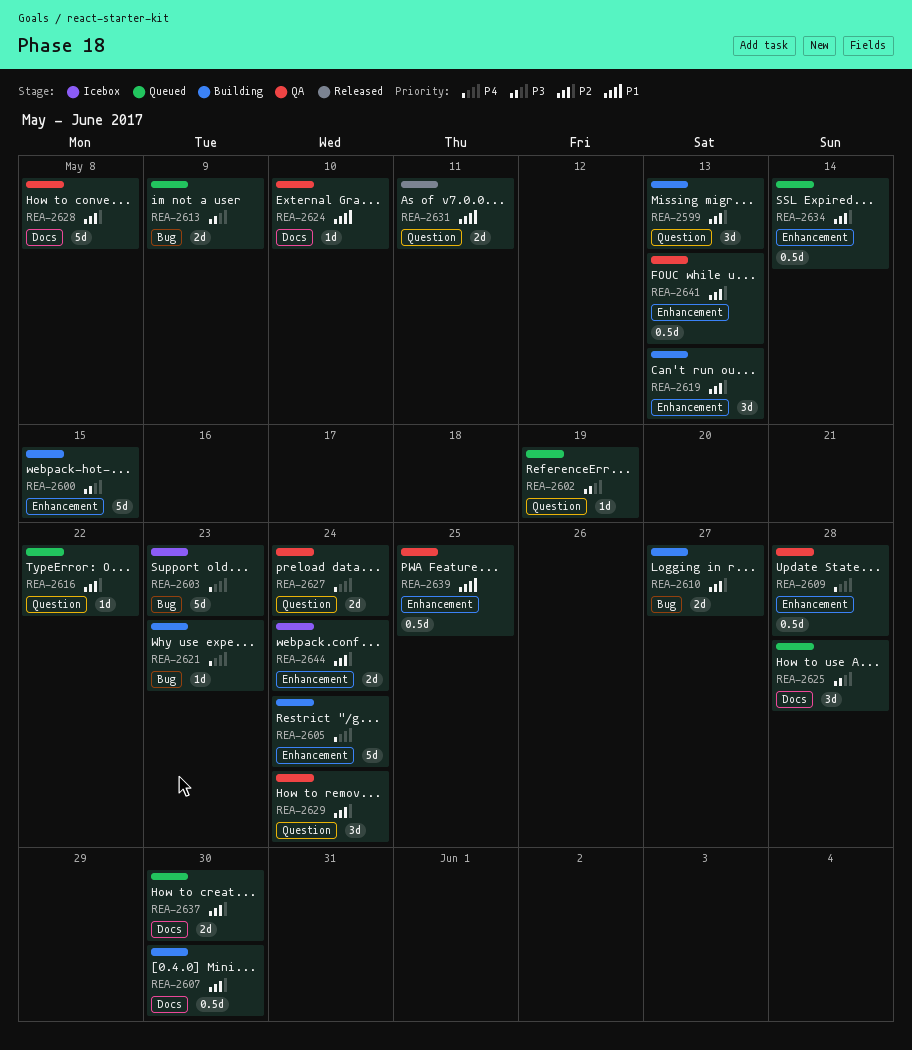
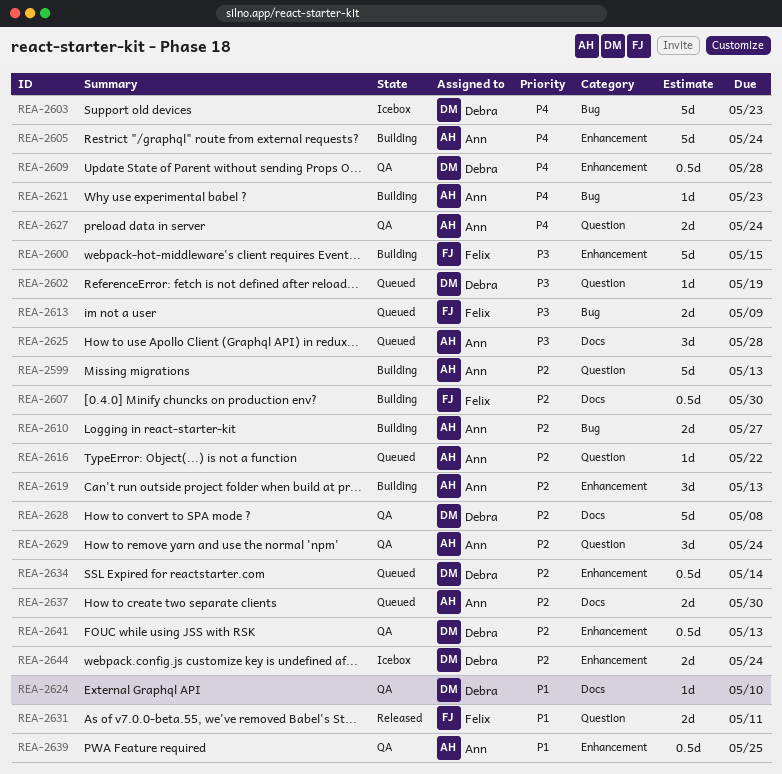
REA-2599, estimate: 3d -> 5d

